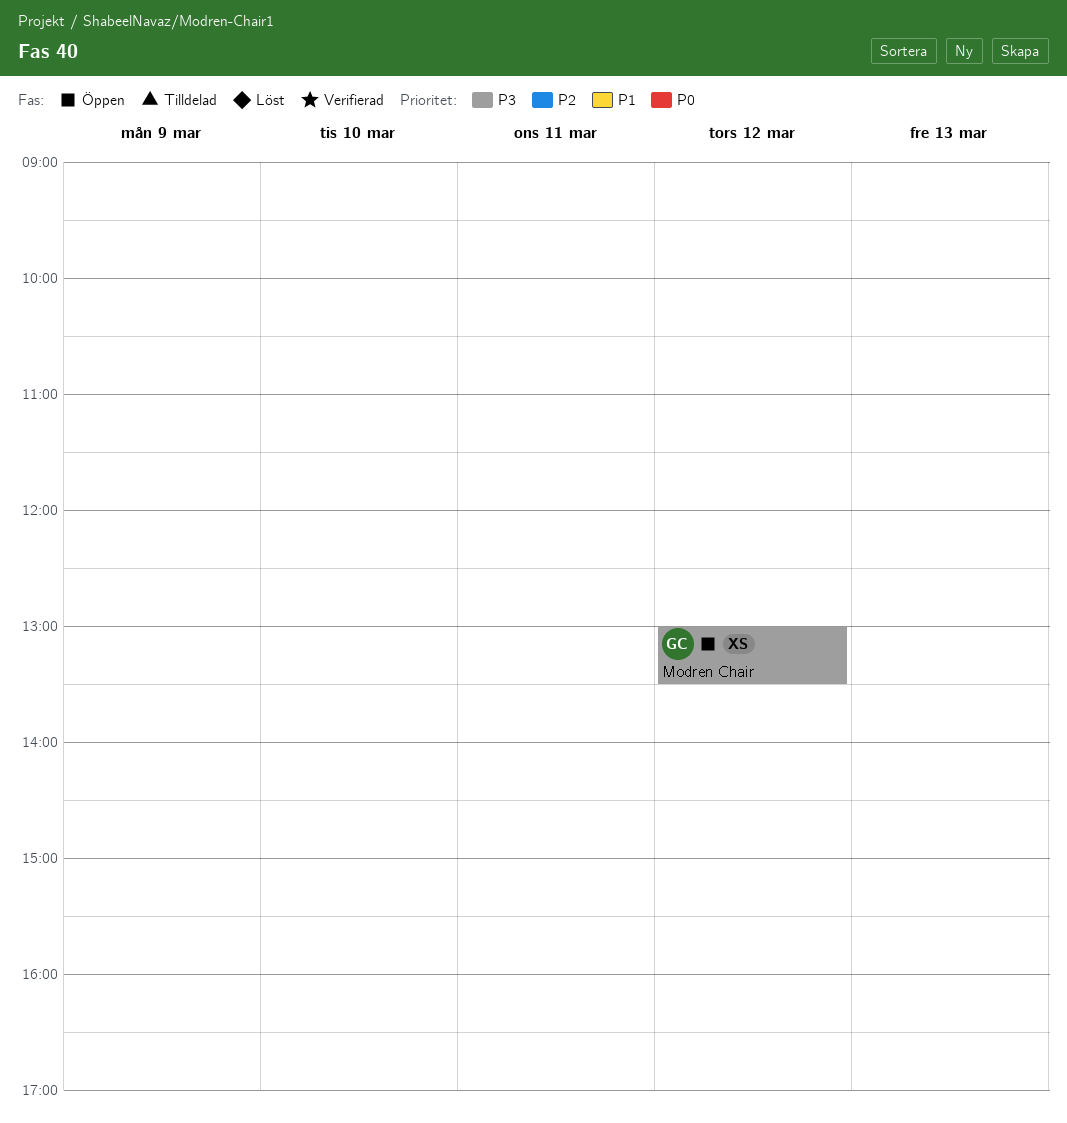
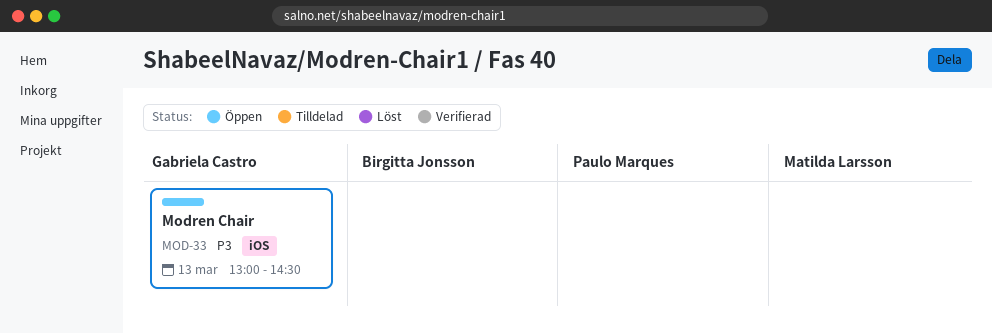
Modren Chair, day: Mar 12 -> Mar 13
Modren Chair, ends: 13:30 -> 14:30

